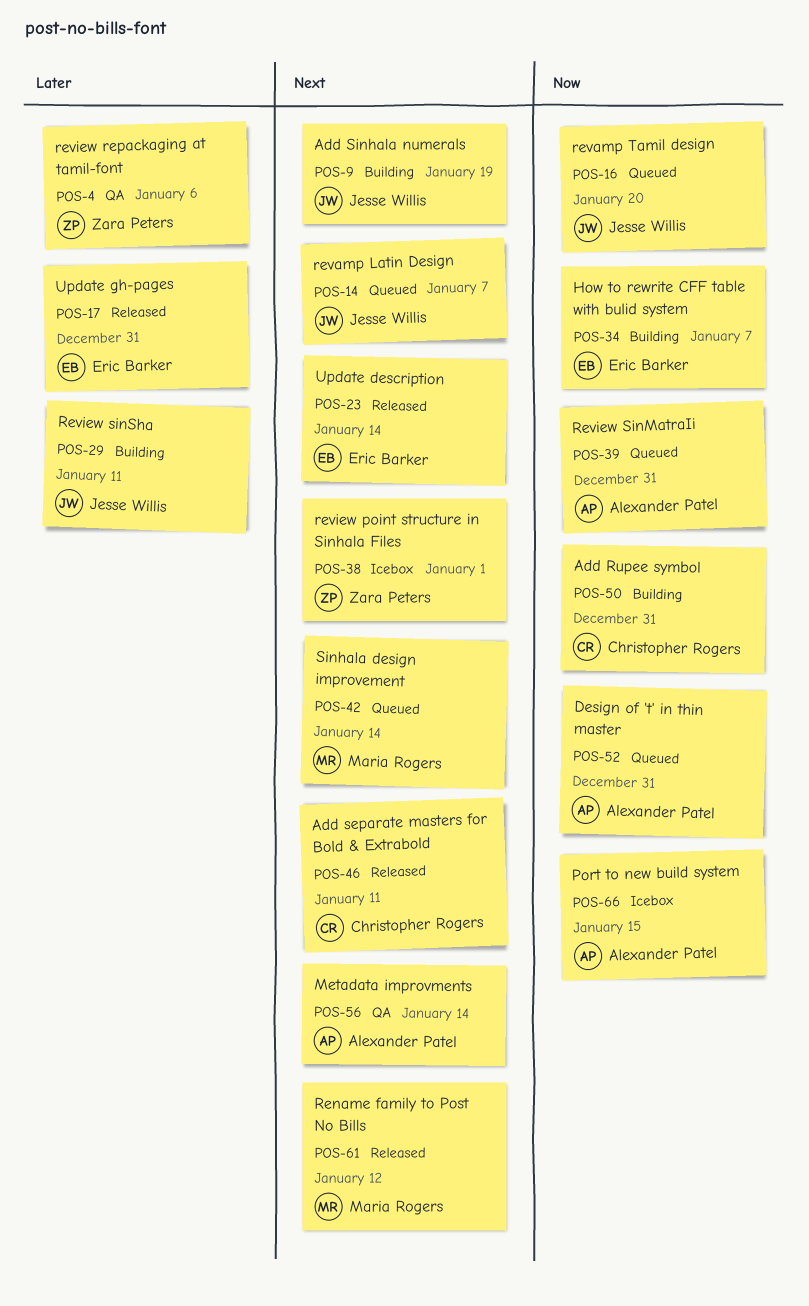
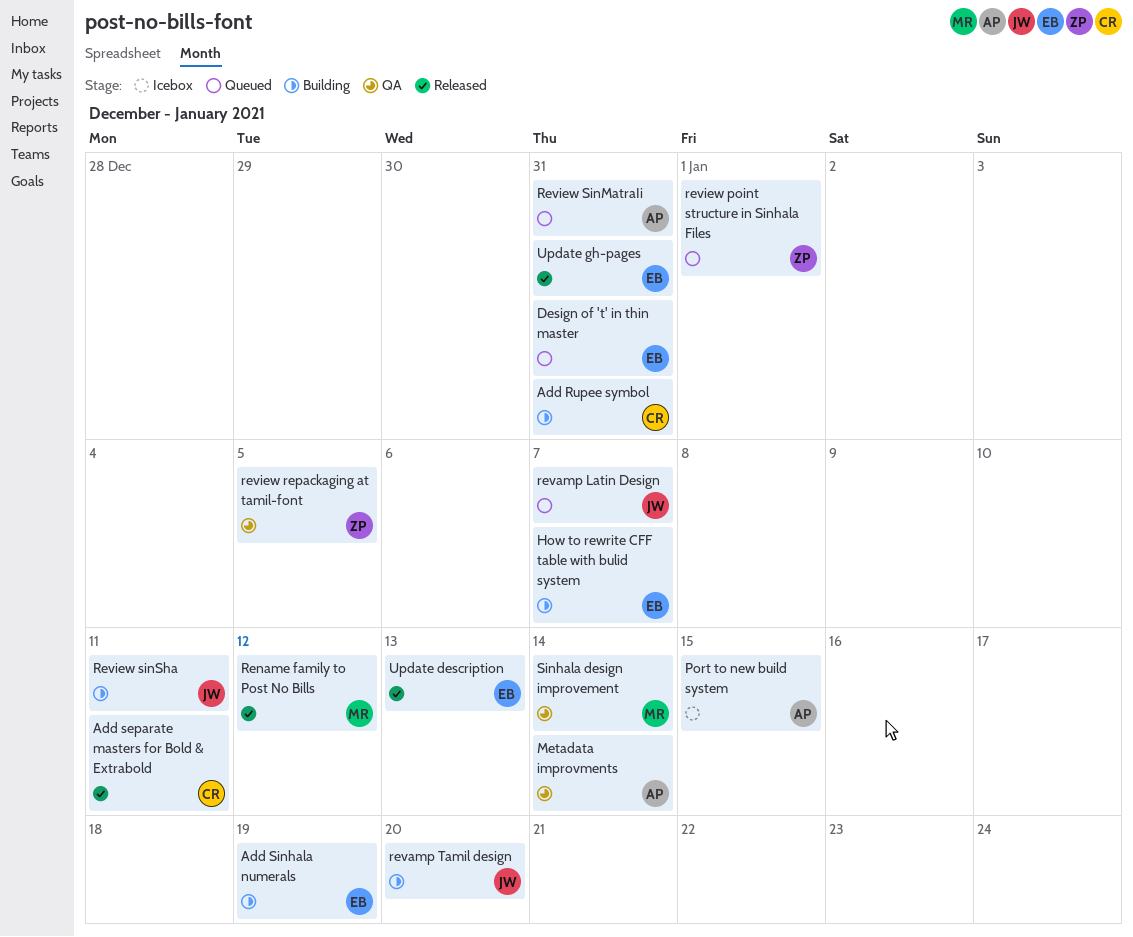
Add Sinhala numerals, owner: Jesse Willis -> Eric Barker
Design of 't' in thin master, owner: Alexander Patel -> Eric Barker
revamp Tamil design, status: Queued -> Building
review point structure in Sinhala Files, status: Icebox -> Queued
review repackaging at tamil-font, due: Jan 6 -> Jan 5
Sinhala design improvement, status: Queued -> QA
Update description, due: Jan 14 -> Jan 13

